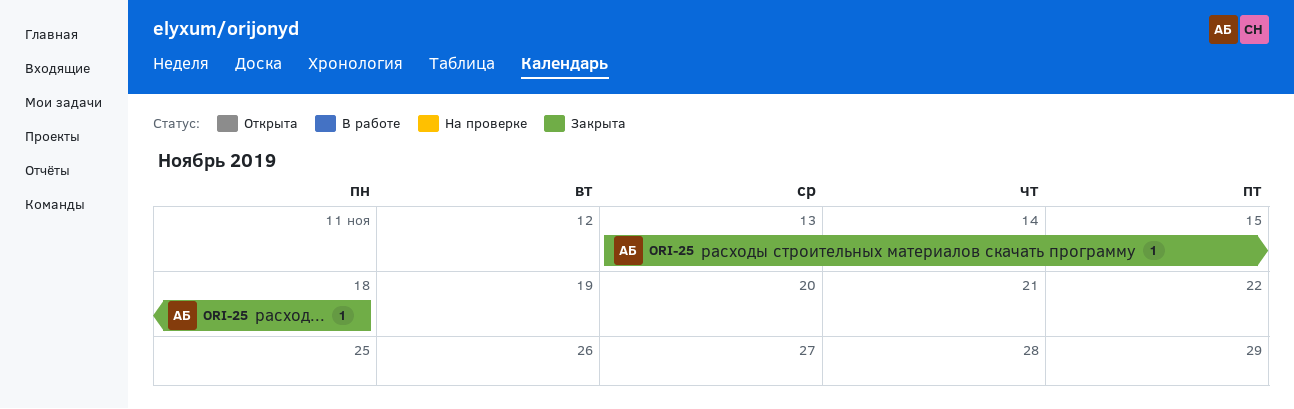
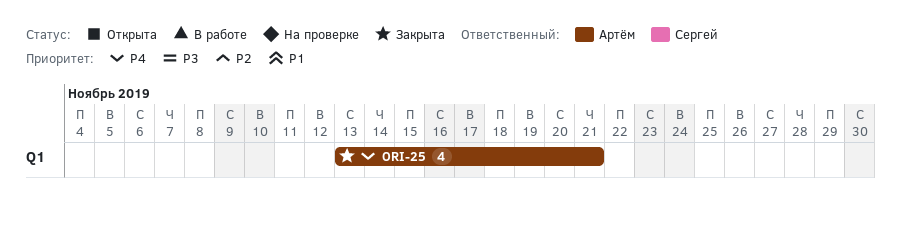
ORI-25, estimate: 1 -> 4
ORI-25, due: Nov 18 -> Nov 21

